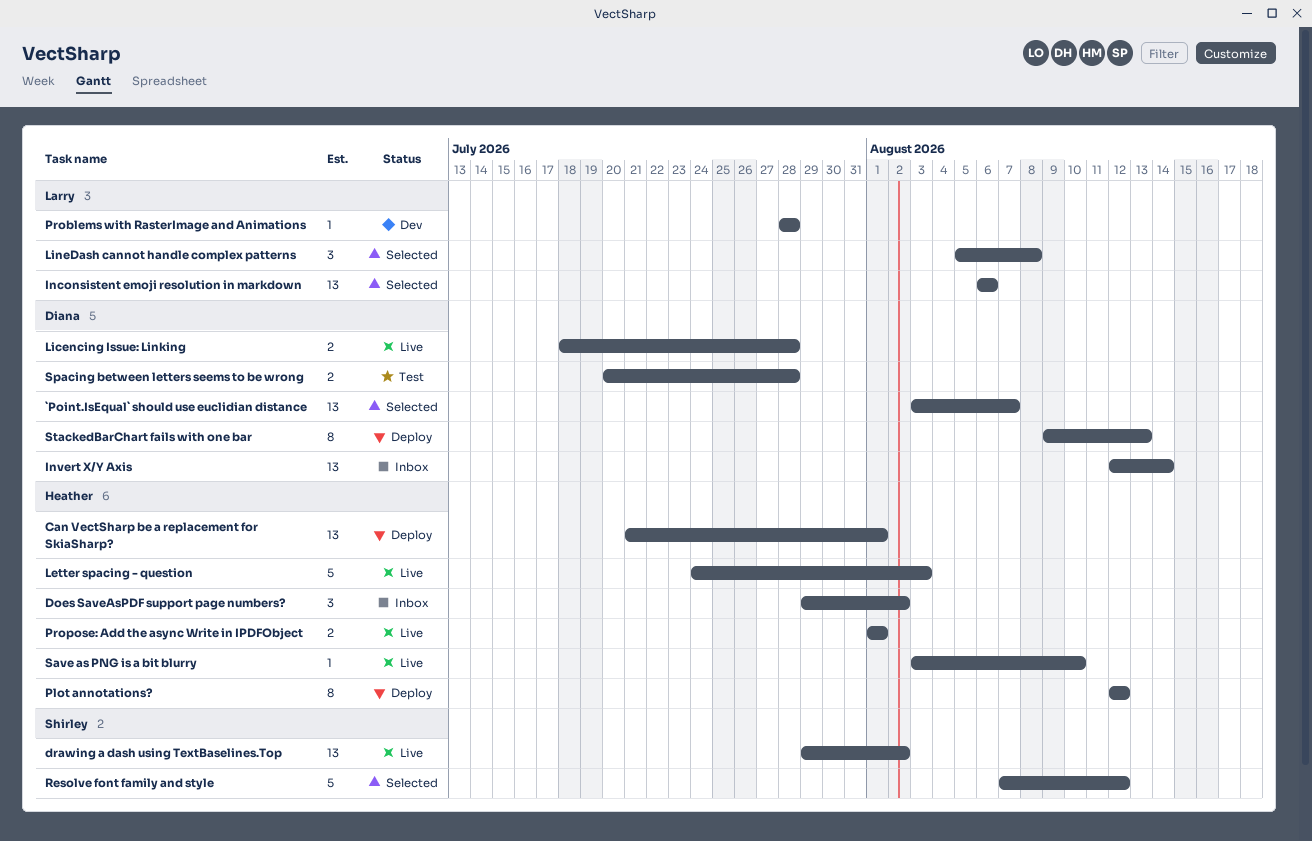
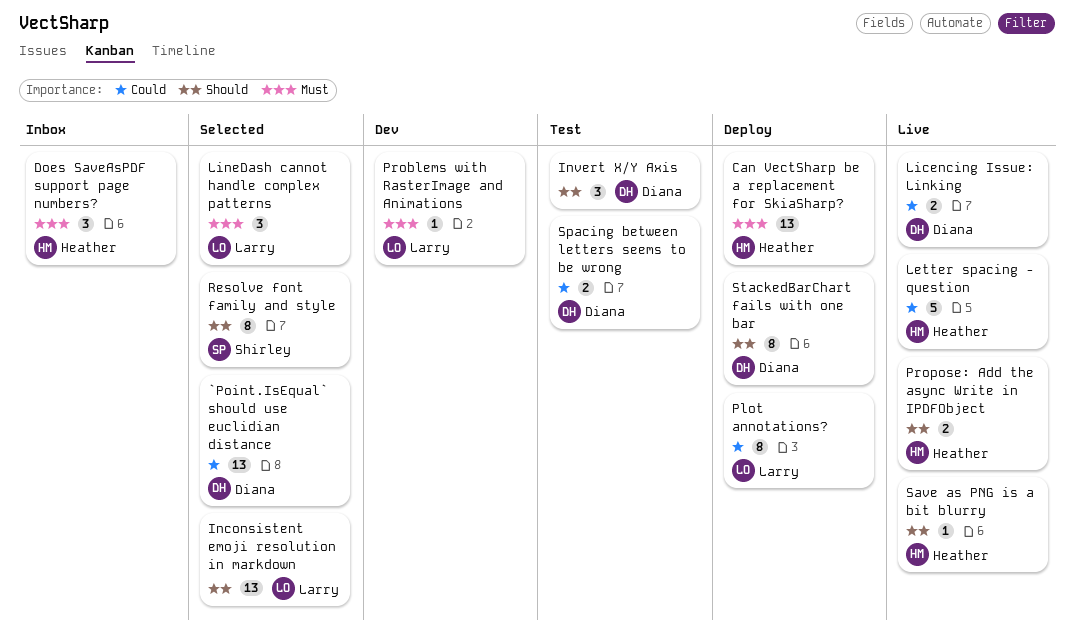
drawing a dash using TextBaselines.Top: present -> none
Invert X/Y Axis, status: Inbox -> Test
Invert X/Y Axis, estimate: 13 -> 3
Plot annotations?, owner: Heather -> Larry
Resolve font family and style, estimate: 5 -> 8

